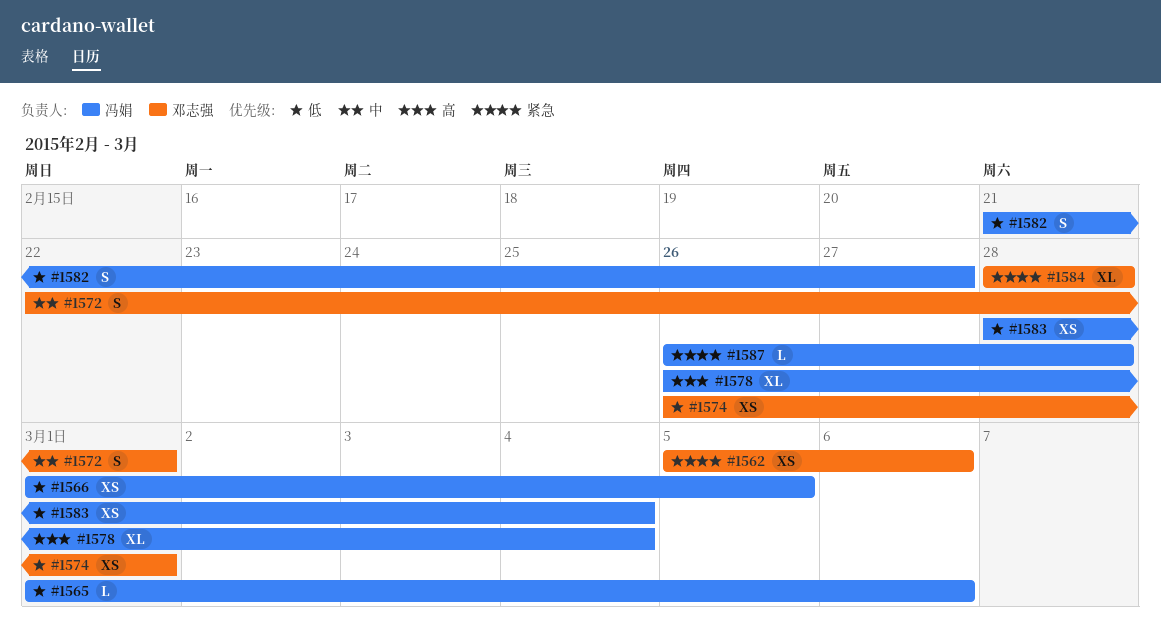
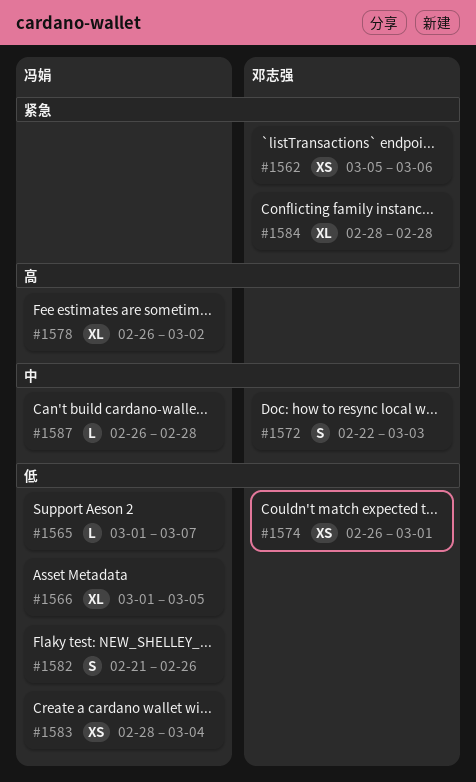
#1565, due: Mar 6 -> Mar 7
#1566, estimate: XS -> XL
#1572, due: Mar 1 -> Mar 3
#1578, due: Mar 4 -> Mar 2
#1582, due: Feb 27 -> Feb 26
#1587, priority: 紧急 -> 中

